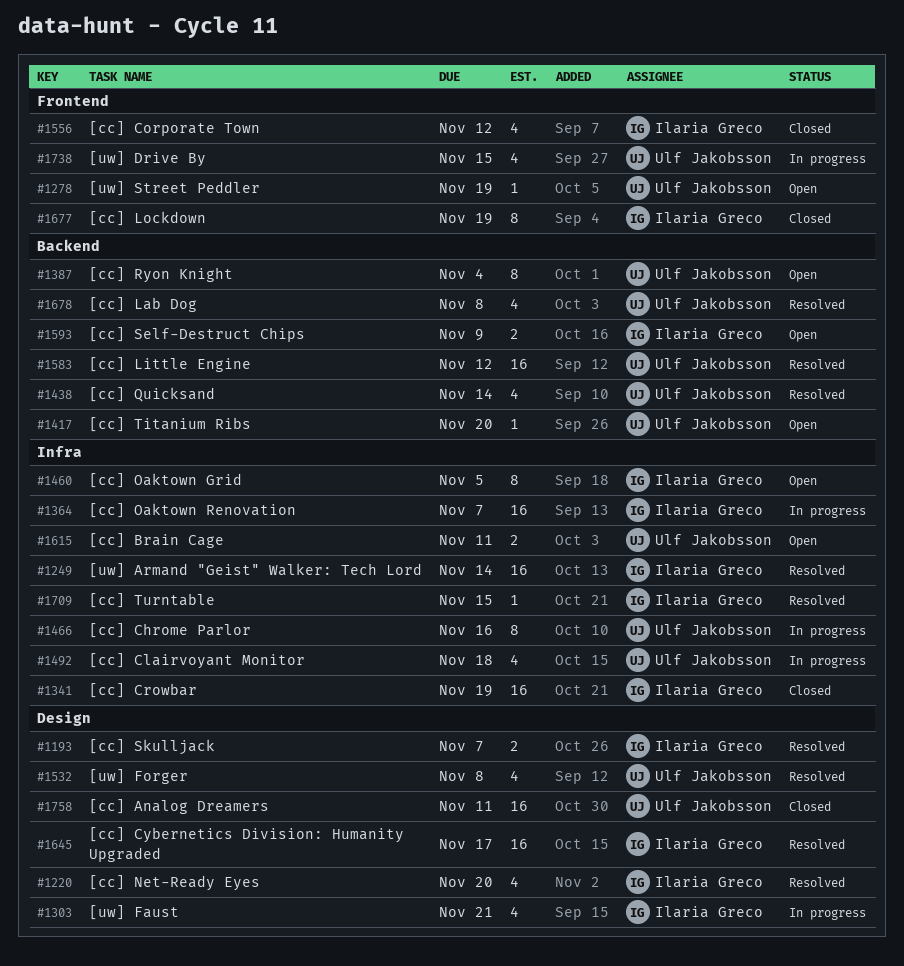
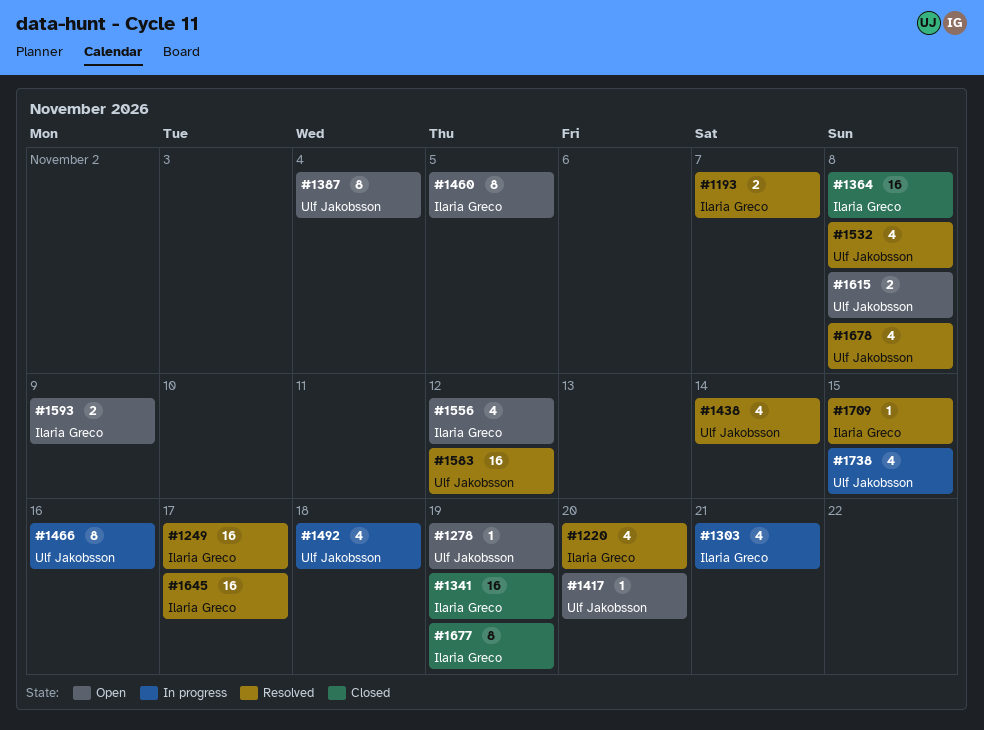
#1249, due: Nov 14 -> Nov 17
#1364, status: In progress -> Closed
#1364, due: Nov 7 -> Nov 8
#1556, status: Closed -> Open
#1615, due: Nov 11 -> Nov 8
#1758: present -> none

